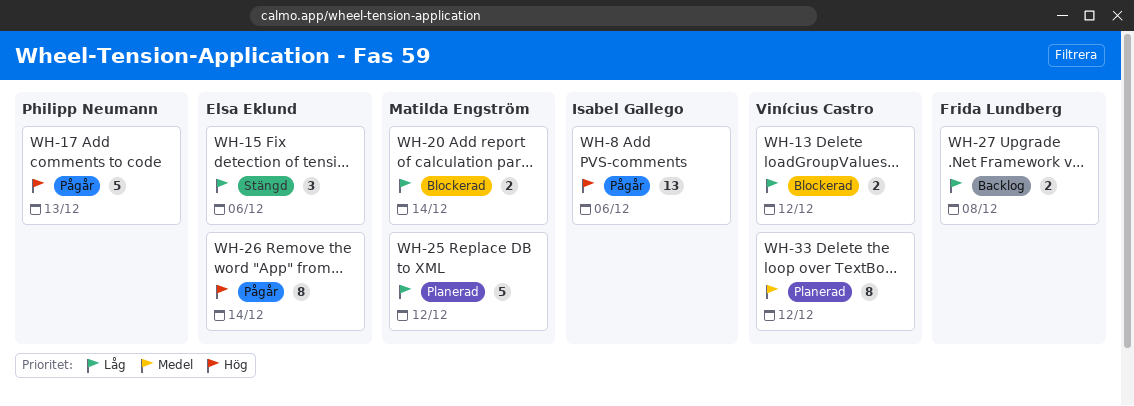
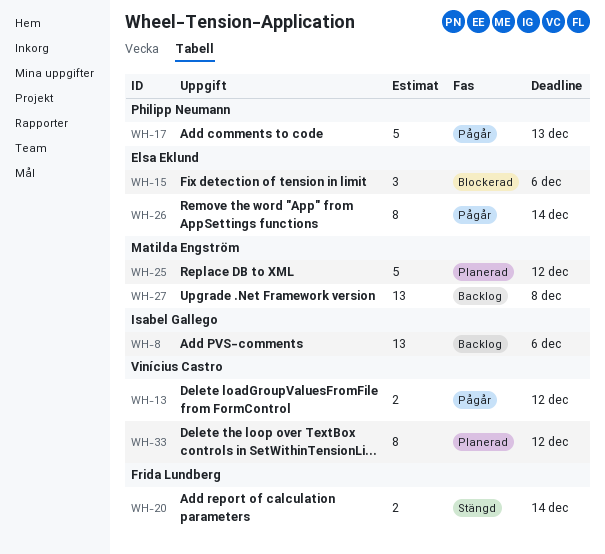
WH-8, status: Pågår -> Backlog
WH-13, status: Blockerad -> Pågår
WH-15, status: Stängd -> Blockerad
WH-20, status: Blockerad -> Stängd
WH-20, owner: Matilda Engström -> Frida Lundberg
WH-27, owner: Frida Lundberg -> Matilda Engström
WH-27, estimate: 2 -> 13

